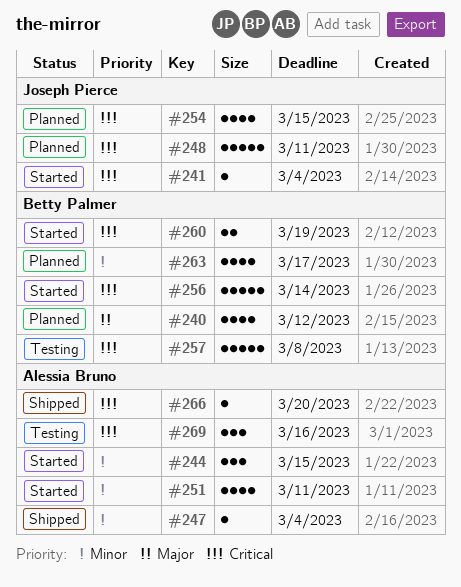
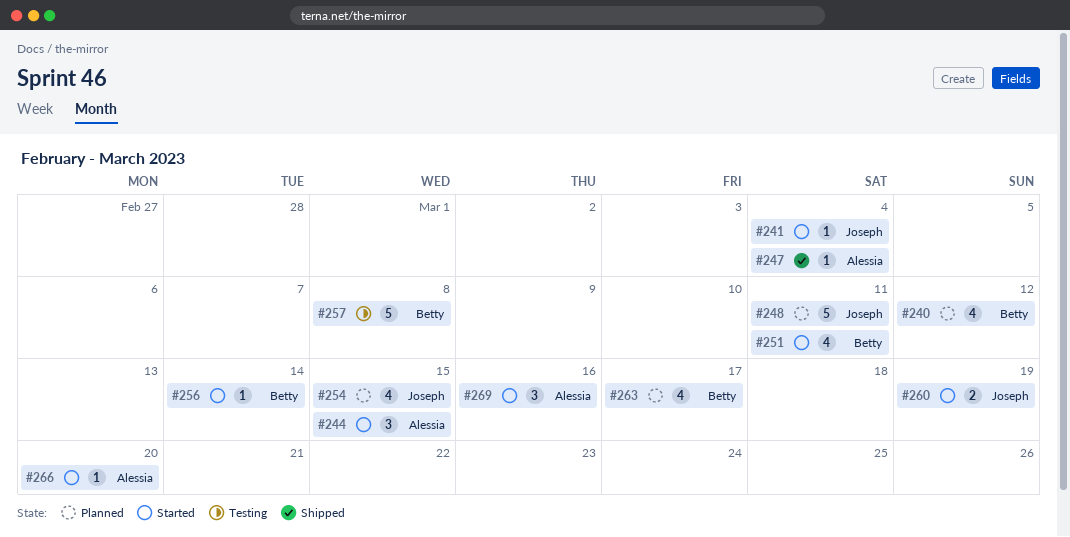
#251, owner: Alessia Bruno -> Betty Palmer
#256, estimate: 5 -> 1
#260, owner: Betty Palmer -> Joseph Pierce
#266, status: Shipped -> Started
#269, status: Testing -> Started

